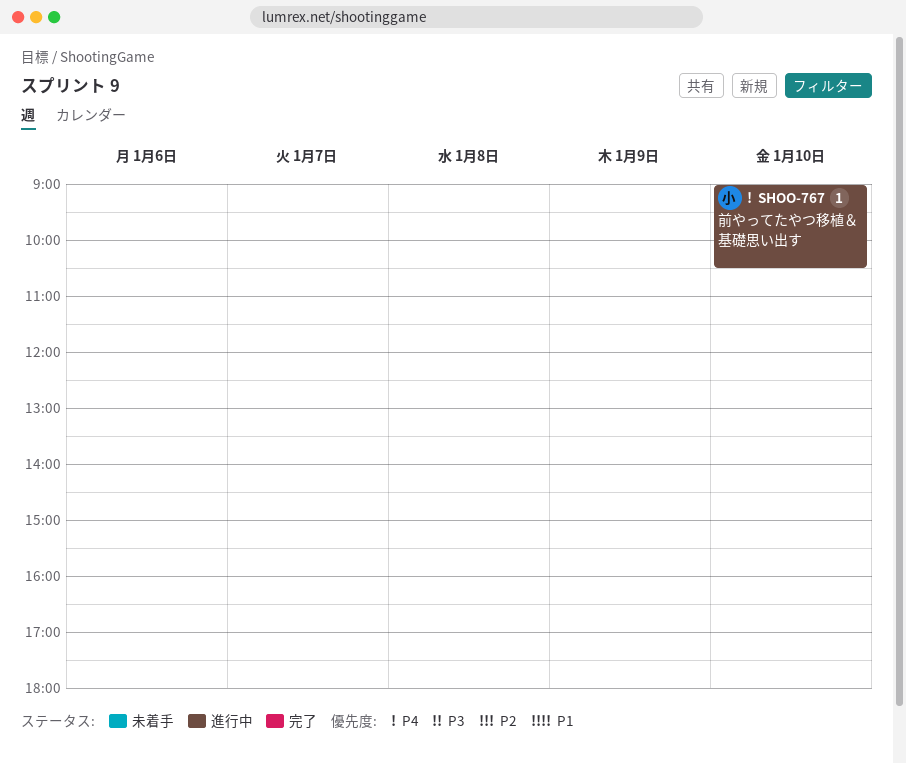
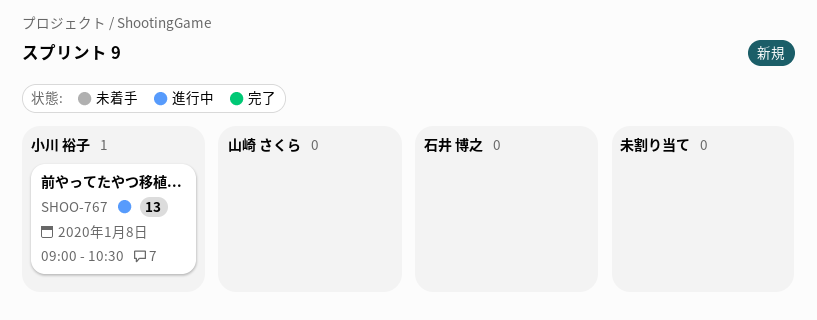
SHOO-767, estimate: 1 -> 13
SHOO-767, day: Jan 10 -> Jan 8

